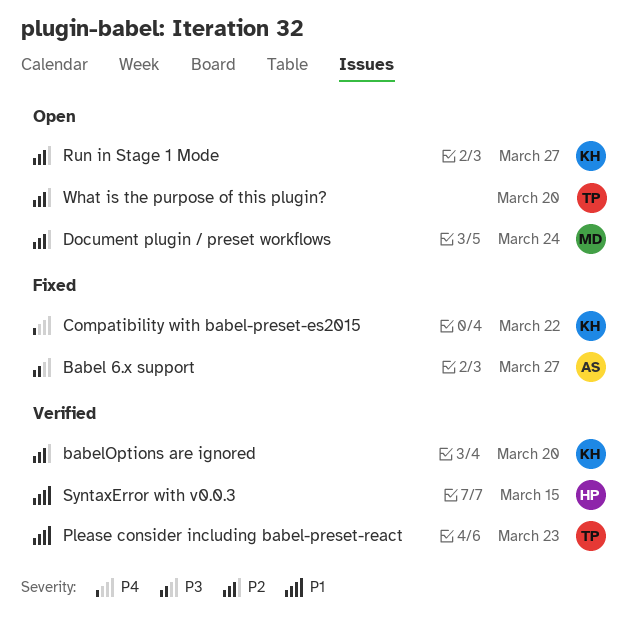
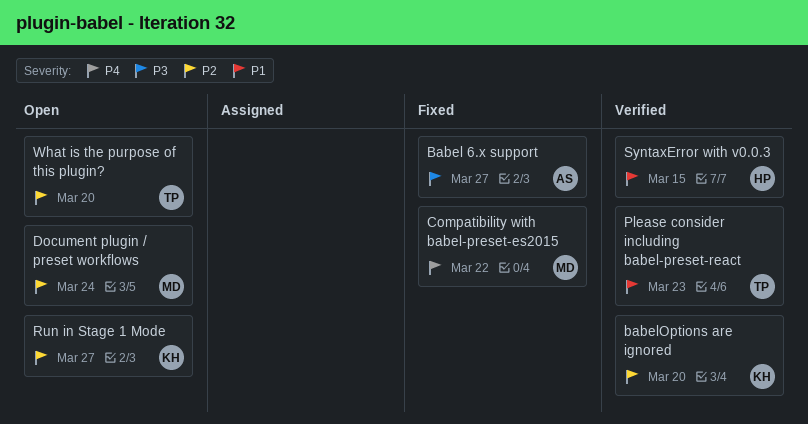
Compatibility with babel-preset-es2015, owner: KH -> MD

